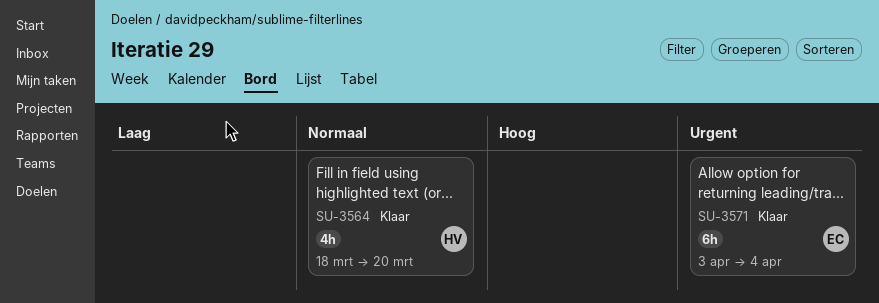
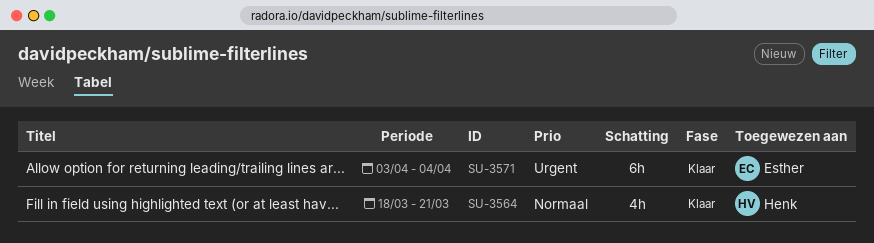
SU-3564, due: Mar 20 -> Mar 21

